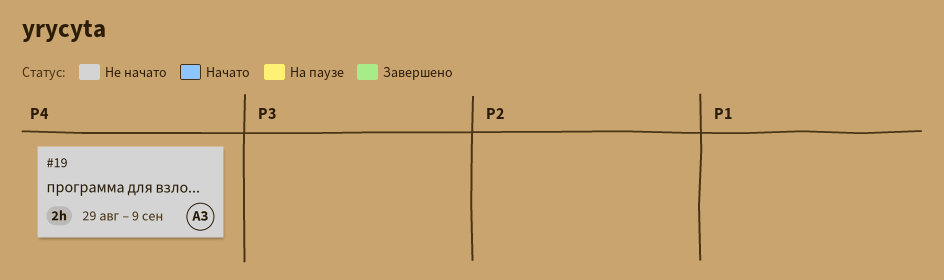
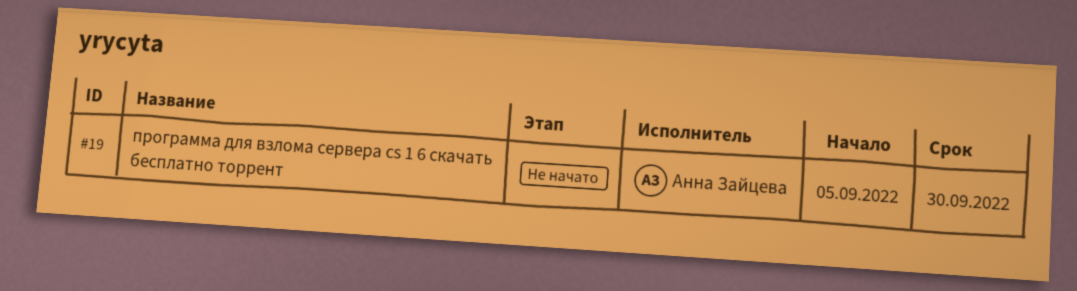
#19, start: Aug 29 -> Sep 5
#19, due: Sep 9 -> Sep 30

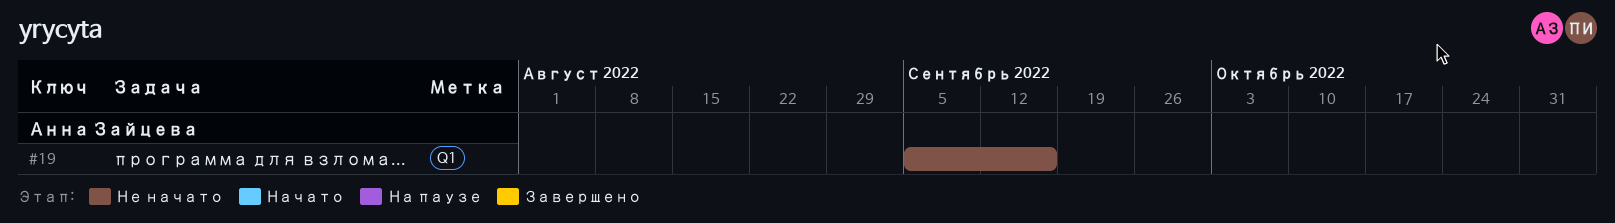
#19, due: Sep 30 -> Sep 16

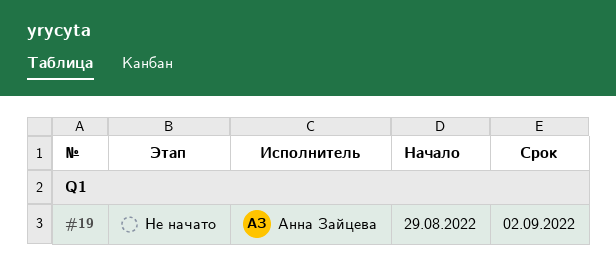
#19, start: Sep 5 -> Aug 29
#19, due: Sep 16 -> Sep 2

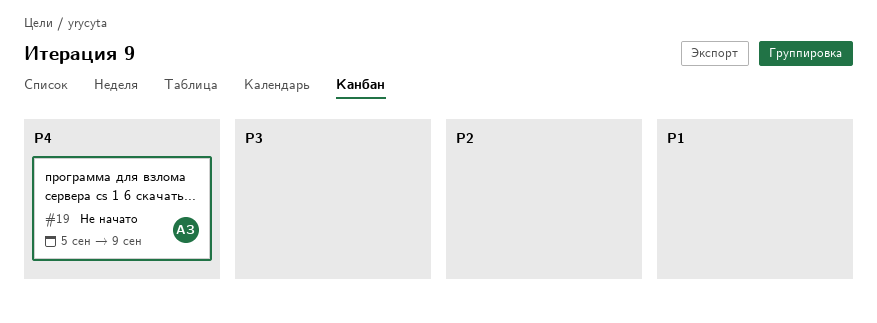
#19, start: Aug 29 -> Sep 5
#19, due: Sep 2 -> Sep 9

